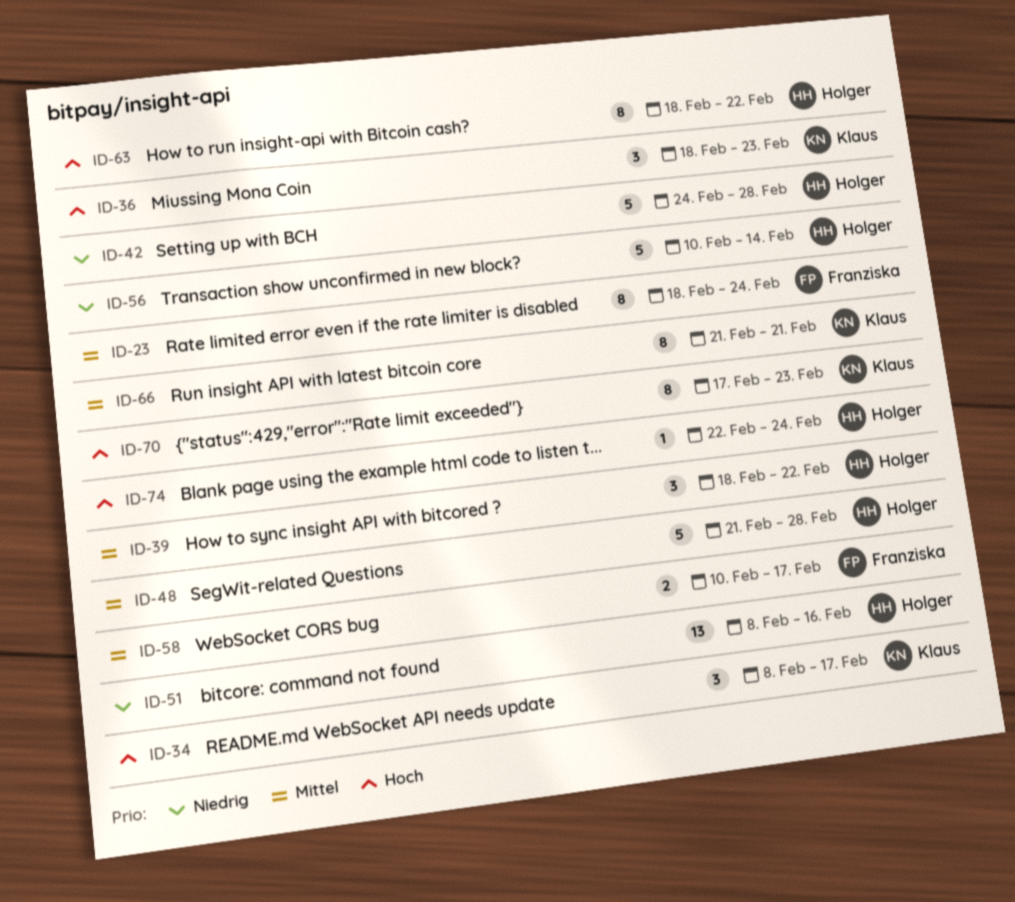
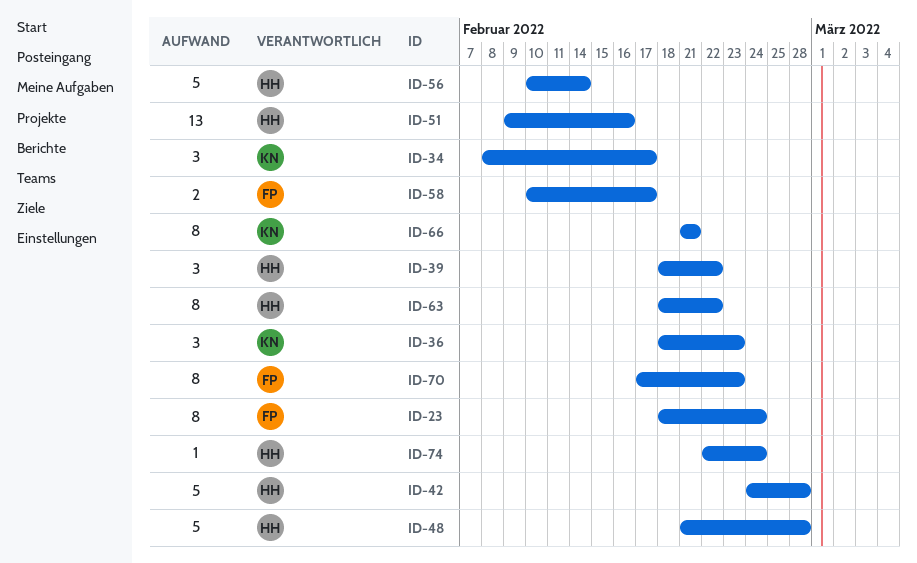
ID-51, start: Feb 8 -> Feb 9
ID-70, owner: Klaus -> Franziska

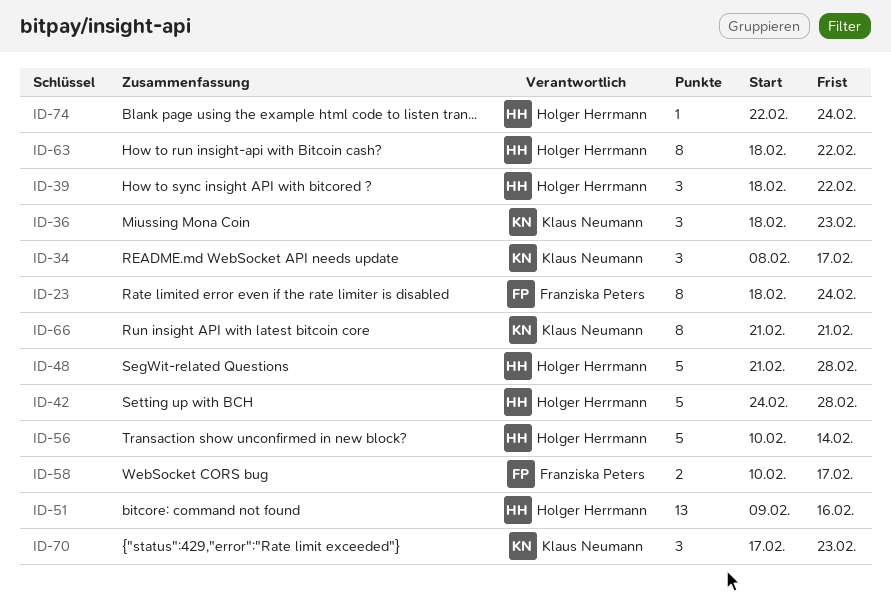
ID-70, owner: Franziska Peters -> Klaus Neumann
ID-70, estimate: 8 -> 3

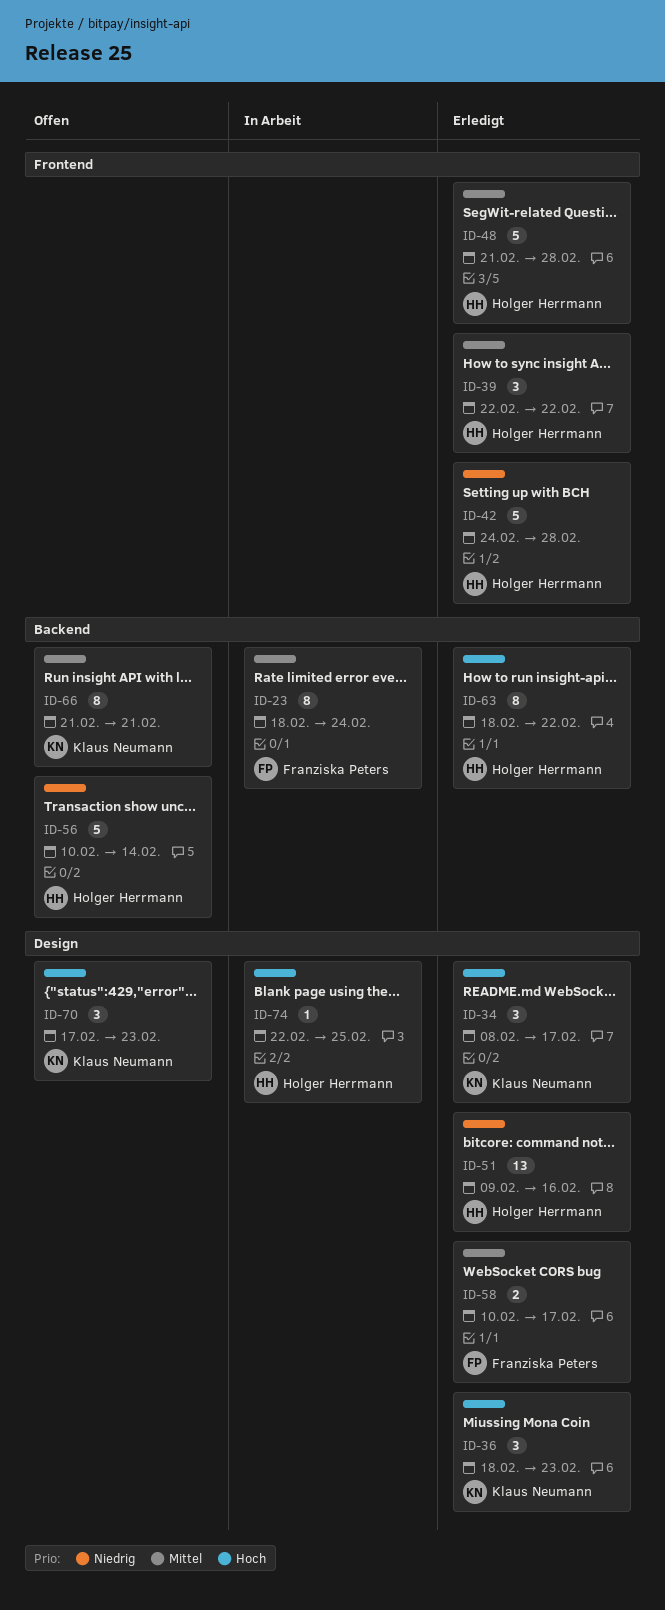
ID-39, start: Feb 18 -> Feb 22
ID-74, due: Feb 24 -> Feb 25

